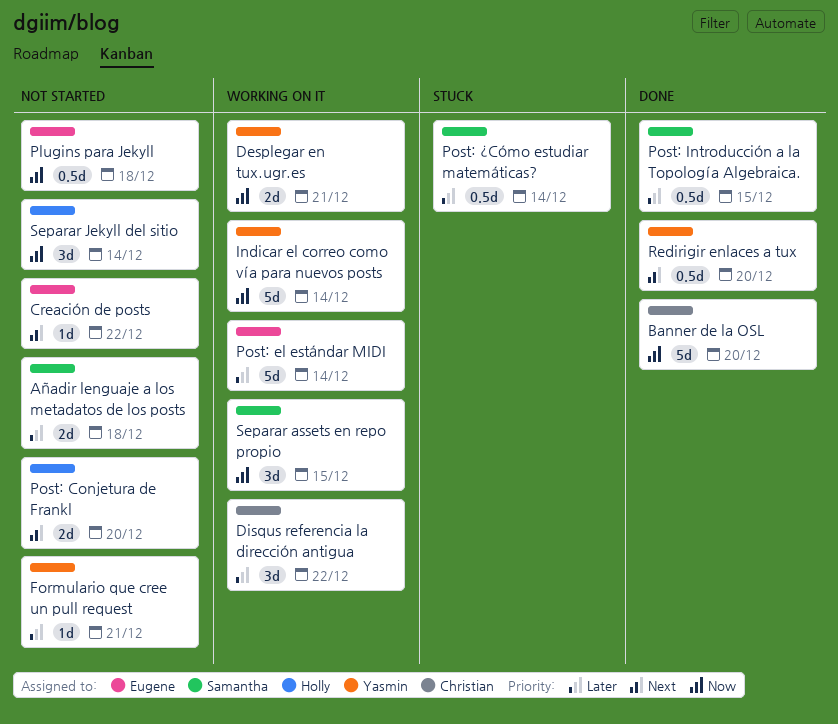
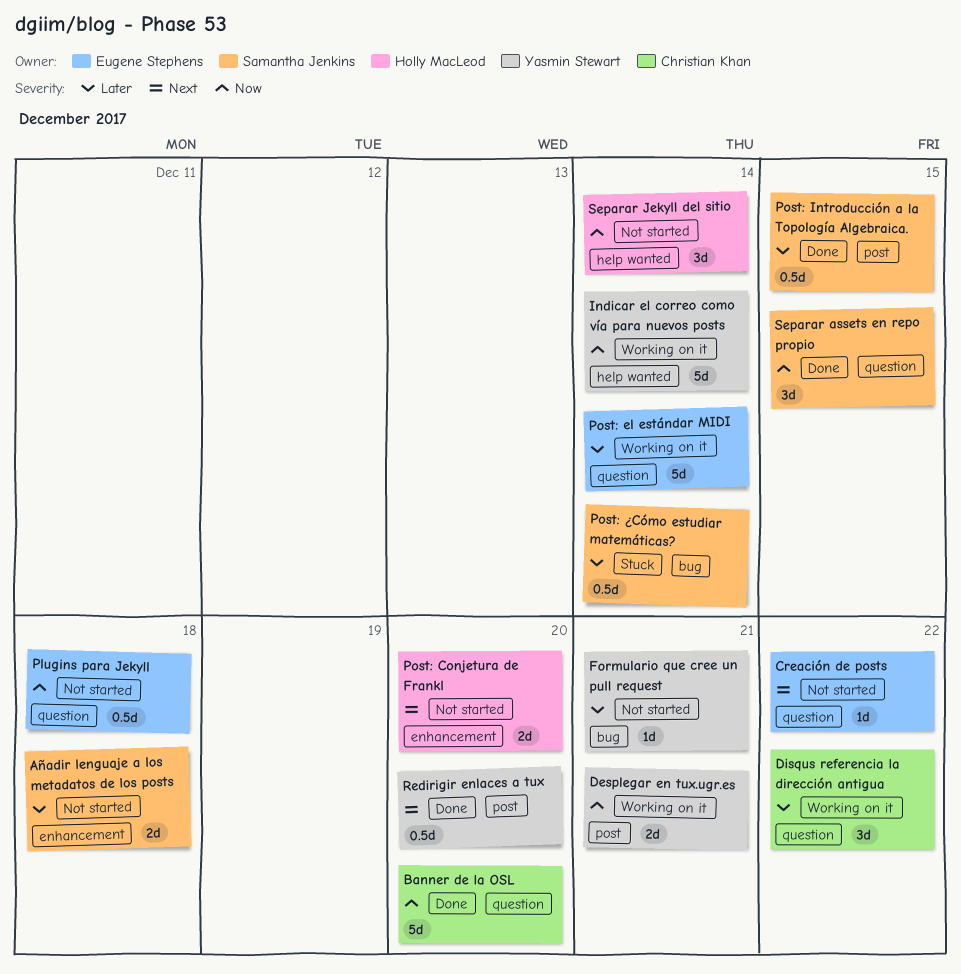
Separar assets en repo propio, status: Working on it -> Done

